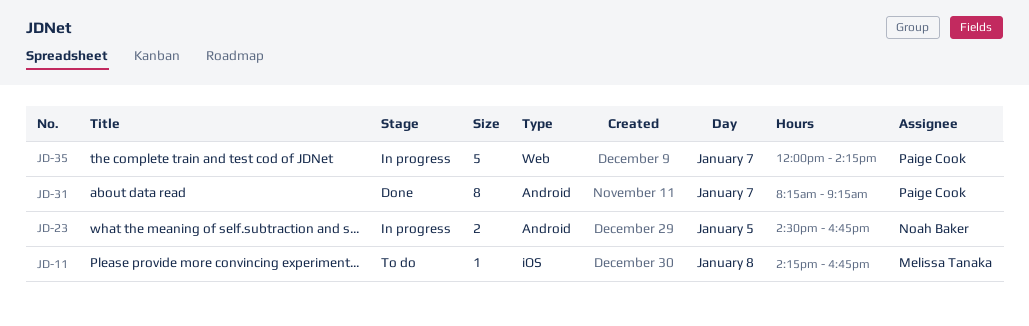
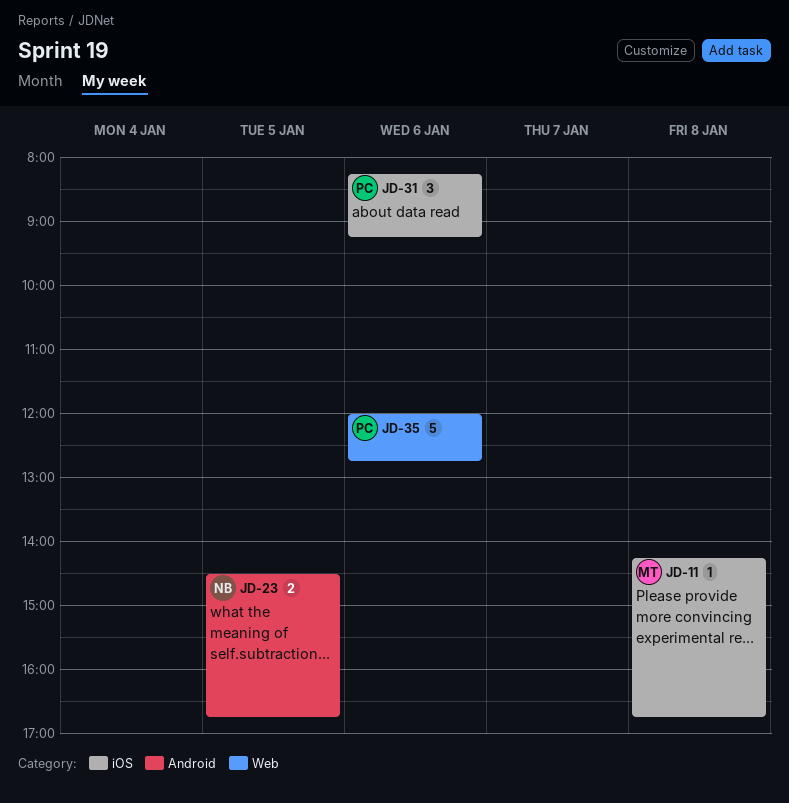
JD-31, label: Android -> iOS
JD-31, estimate: 8 -> 3
JD-31, day: Jan 7 -> Jan 6
JD-35, day: Jan 7 -> Jan 6
JD-35, ends: 14:15 -> 12:45

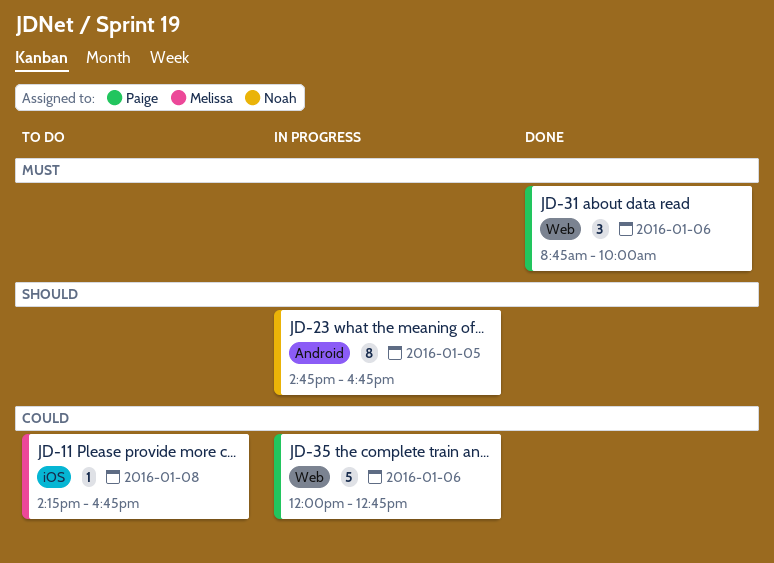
JD-23, estimate: 2 -> 8
JD-23, begins: 14:30 -> 14:45
JD-31, label: iOS -> Web
JD-31, begins: 08:15 -> 08:45
JD-31, ends: 09:15 -> 10:00

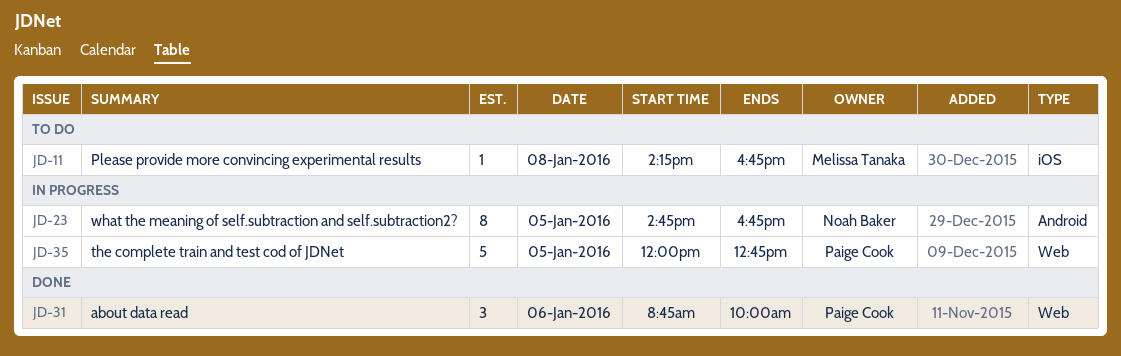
JD-35, day: Jan 6 -> Jan 5

